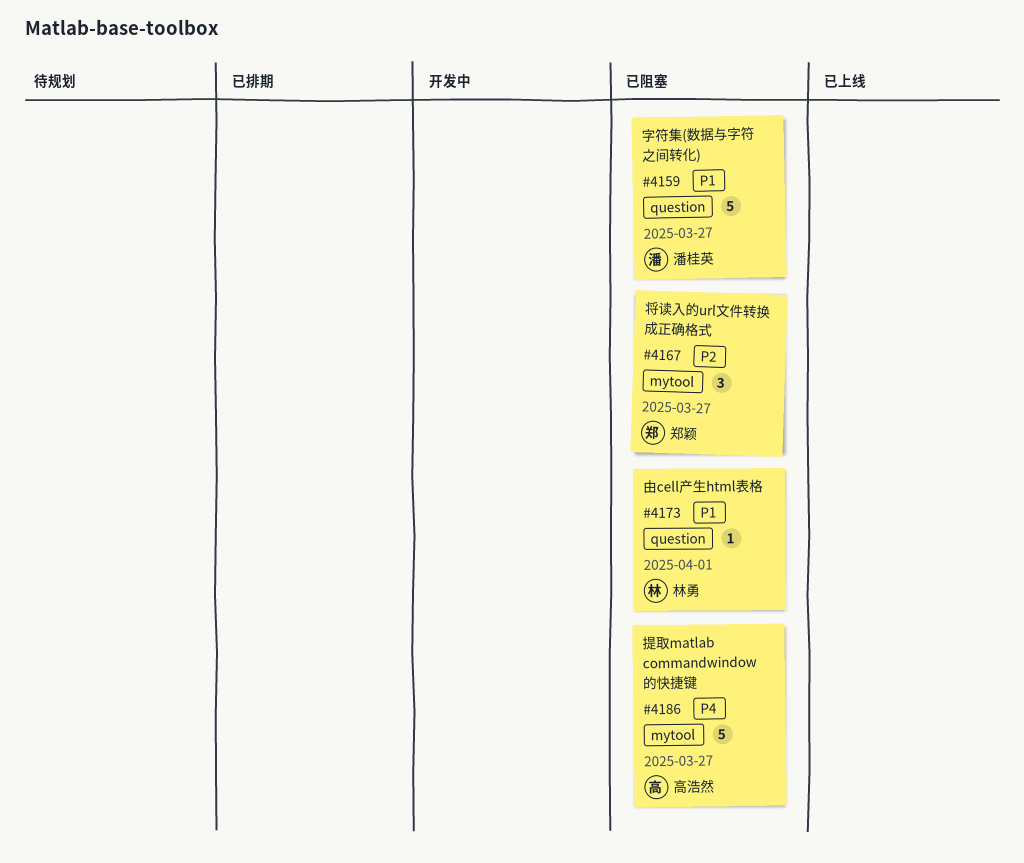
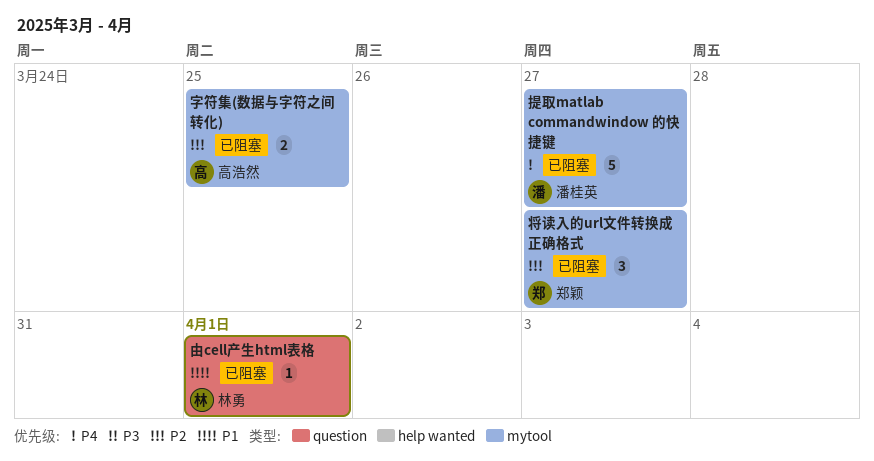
字符集(数据与字符之间转化), owner: 潘桂英 -> 高浩然
字符集(数据与字符之间转化), priority: P1 -> P2
字符集(数据与字符之间转化), label: question -> mytool
字符集(数据与字符之间转化), estimate: 5 -> 2
字符集(数据与字符之间转化), due: Mar 27 -> Mar 25
提取matlab commandwindow 的快捷键, owner: 高浩然 -> 潘桂英

